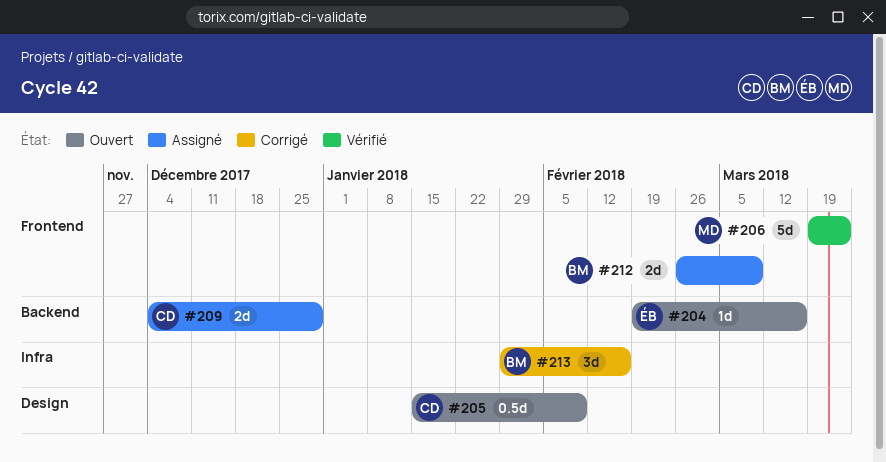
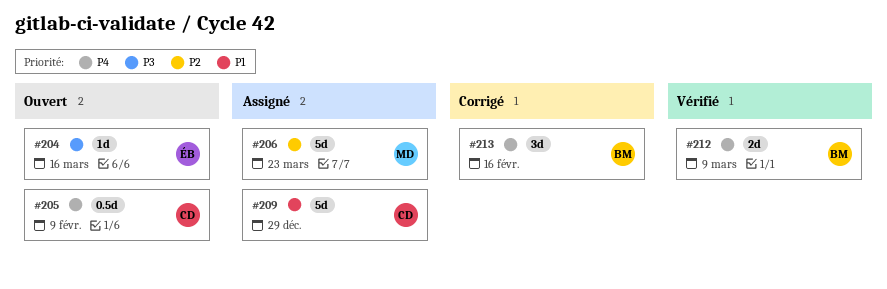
#206, status: Vérifié -> Assigné
#209, estimate: 2d -> 5d
#212, status: Assigné -> Vérifié

